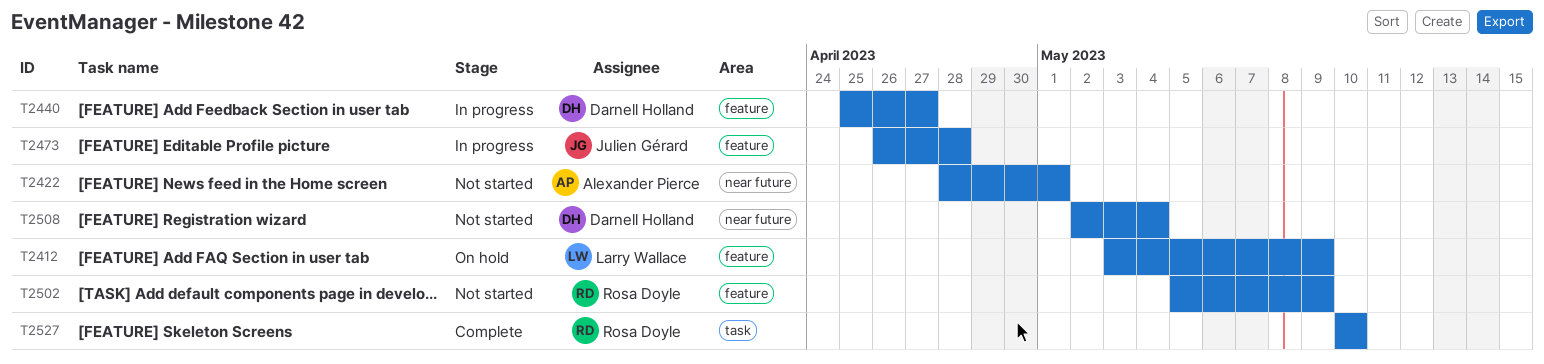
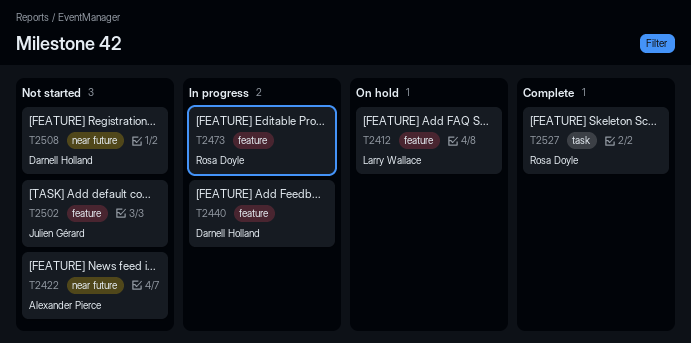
T2473, owner: Julien Gérard -> Rosa Doyle
T2502, owner: Rosa Doyle -> Julien Gérard

